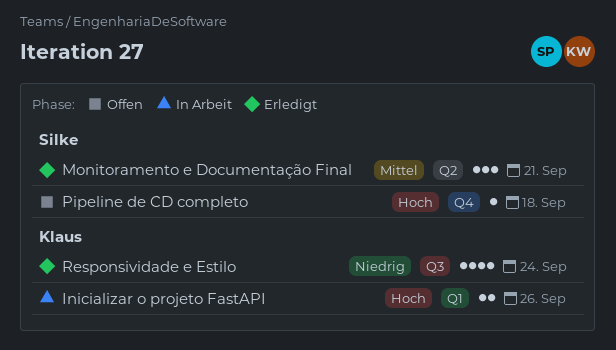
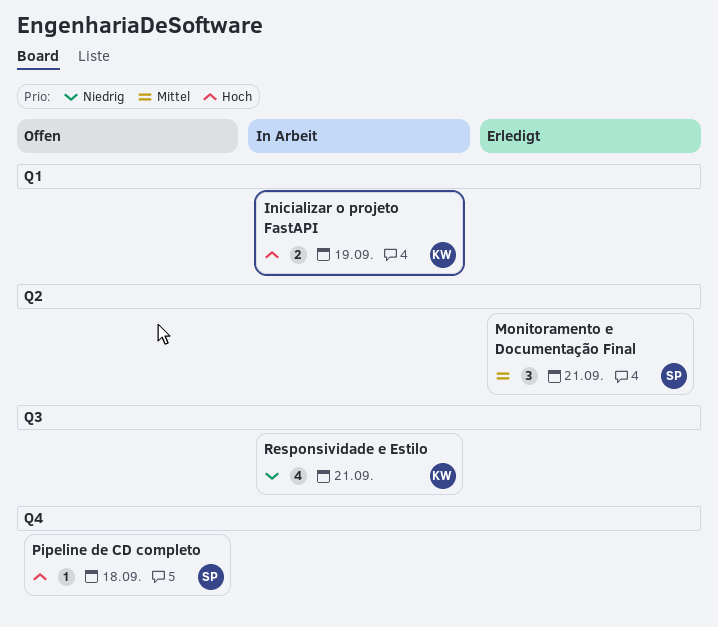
Inicializar o projeto FastAPI, due: Sep 26 -> Sep 19
Responsividade e Estilo, status: Erledigt -> In Arbeit
Responsividade e Estilo, due: Sep 24 -> Sep 21

